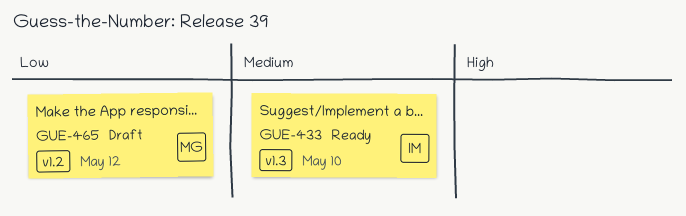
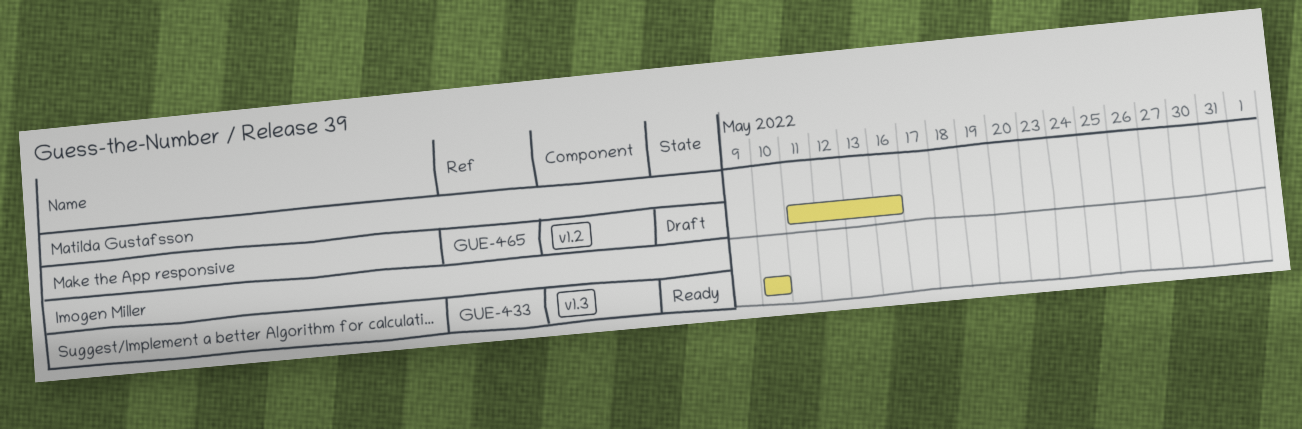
GUE-465, due: May 12 -> May 16

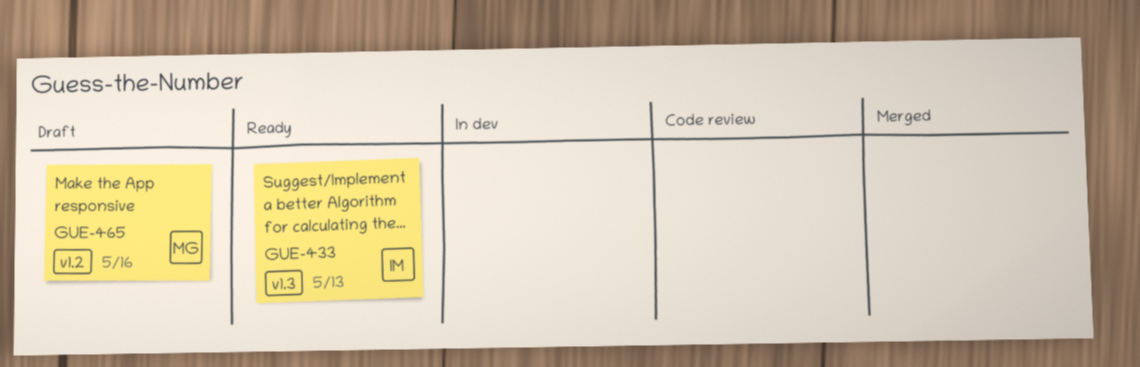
GUE-433, due: May 10 -> May 13

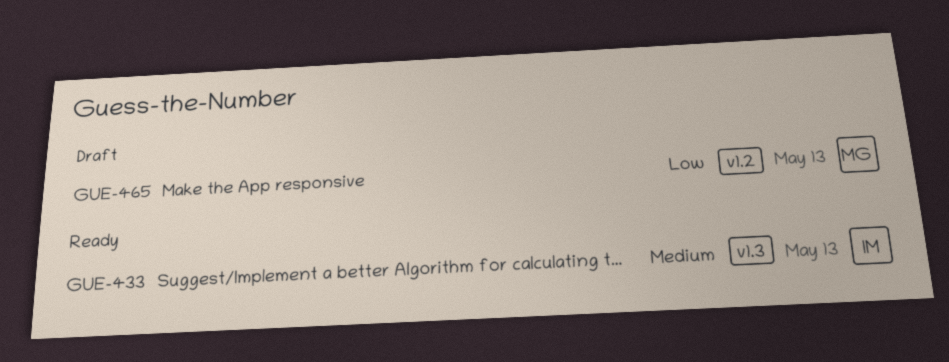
GUE-465, due: May 16 -> May 13

